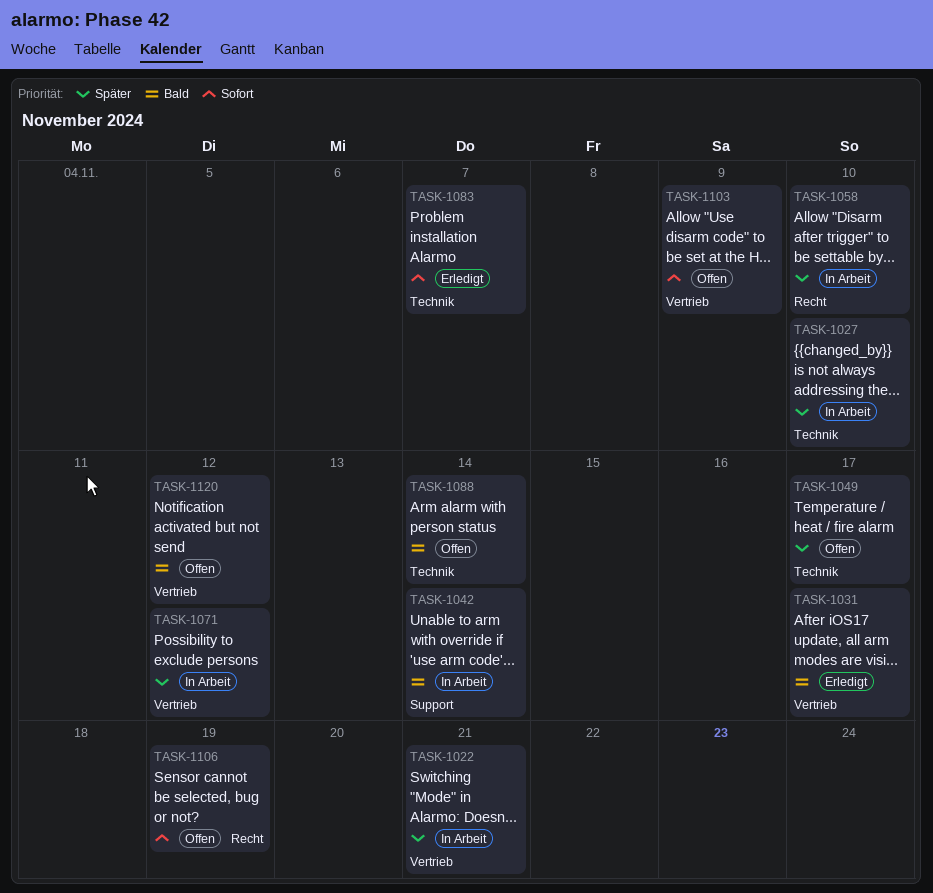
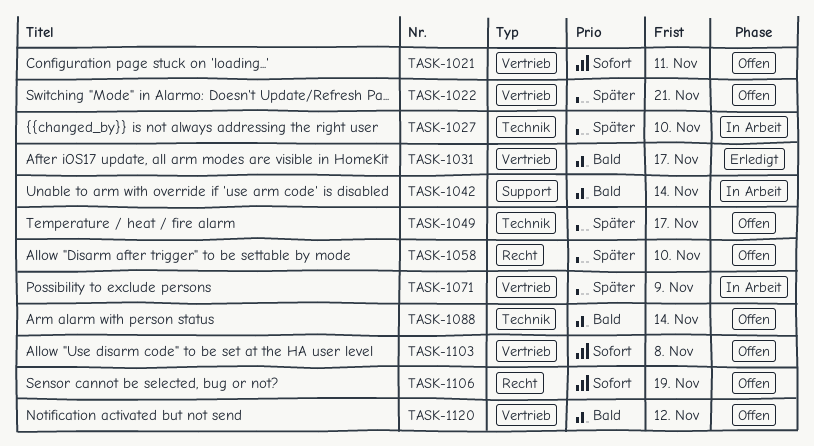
TASK-1021: none -> present
TASK-1022, status: In Arbeit -> Offen
TASK-1058, status: In Arbeit -> Offen
TASK-1071, due: Nov 12 -> Nov 9
TASK-1083: present -> none
TASK-1103, due: Nov 9 -> Nov 8

